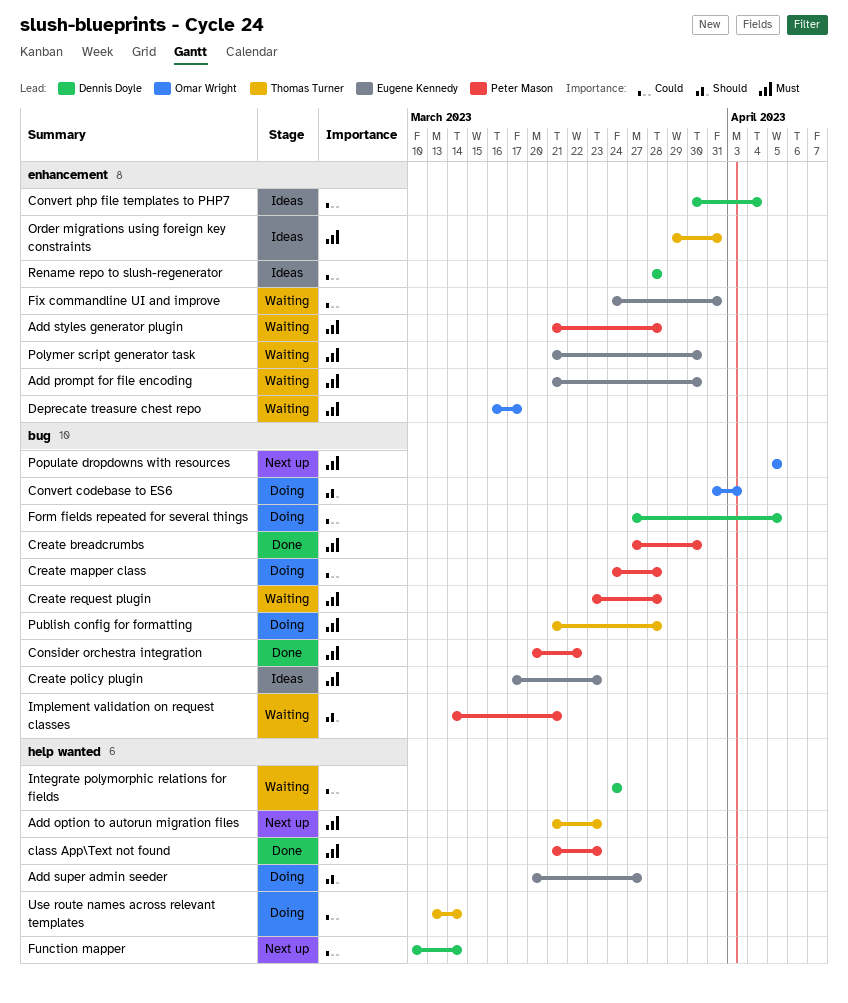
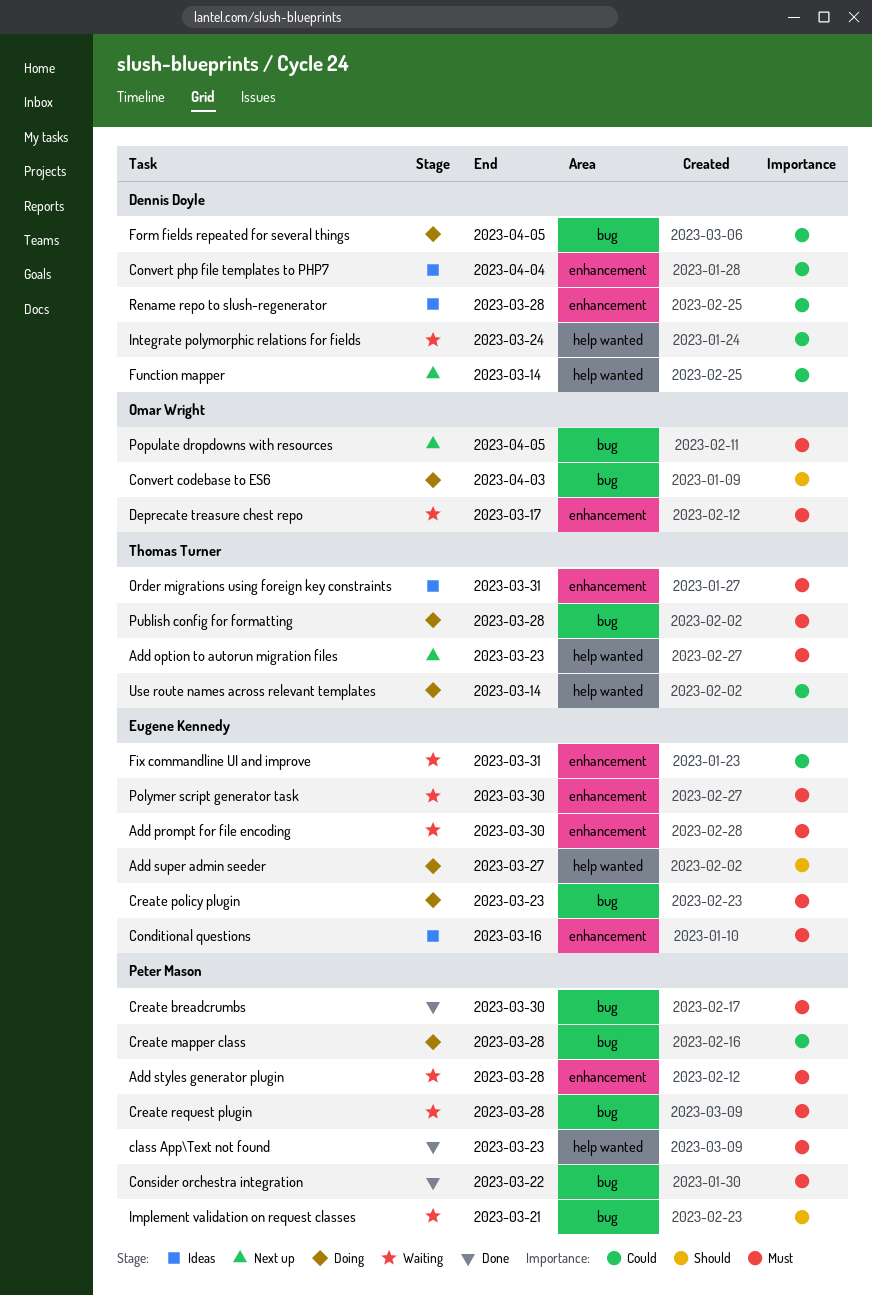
Conditional questions: none -> present
Create policy plugin, status: Ideas -> Doing

